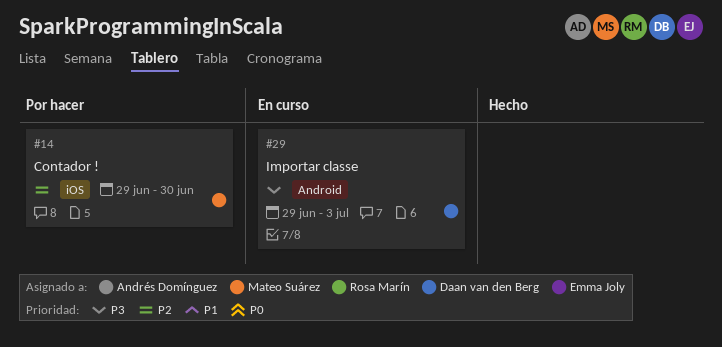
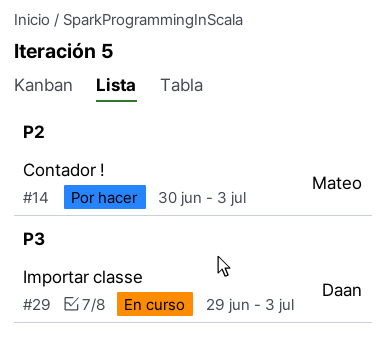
#14, start: Jun 29 -> Jun 30
#14, due: Jun 30 -> Jul 3

